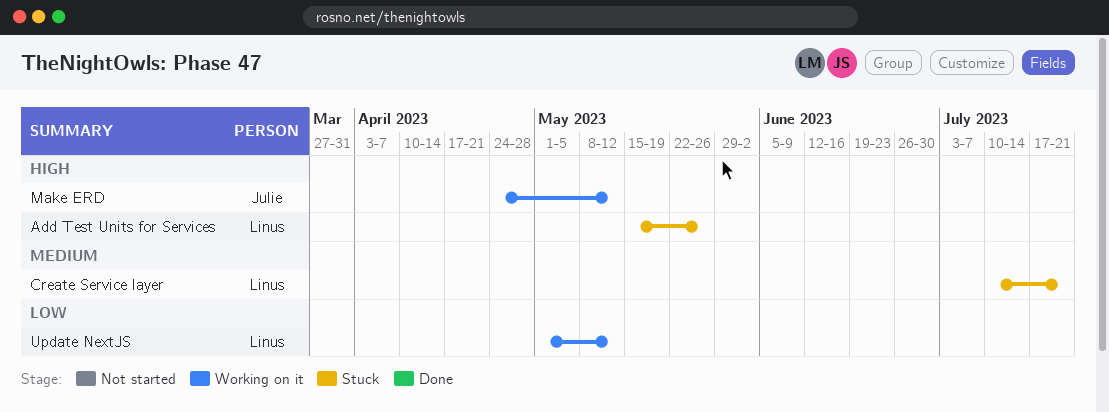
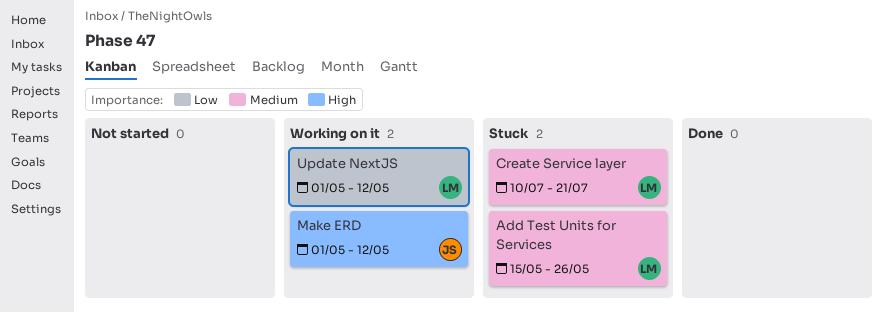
Add Test Units for Services, priority: High -> Medium
Make ERD, start: Apr 24 -> May 1

